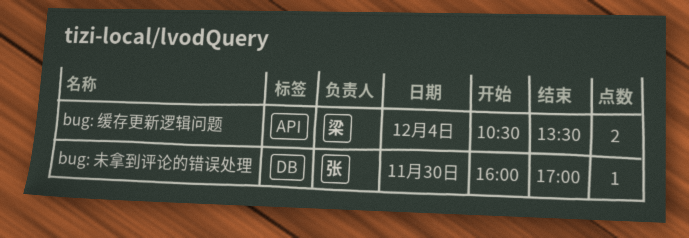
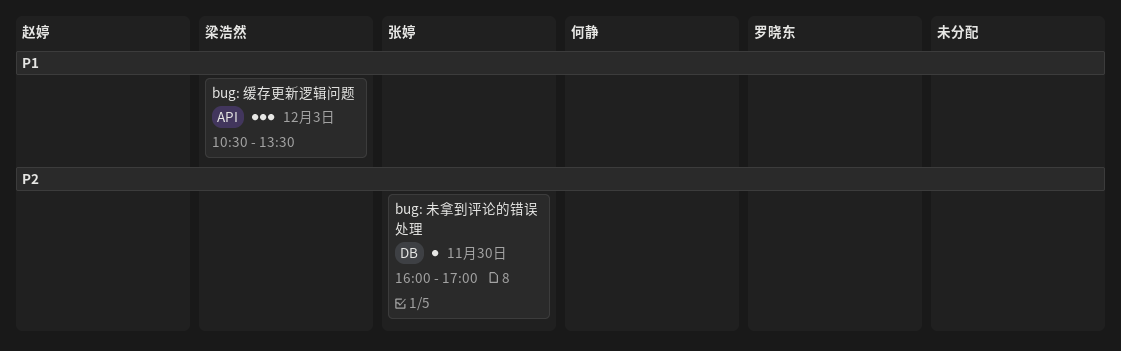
bug: 缓存更新逻辑问题, estimate: 2 -> 3
bug: 缓存更新逻辑问题, day: Dec 4 -> Dec 3

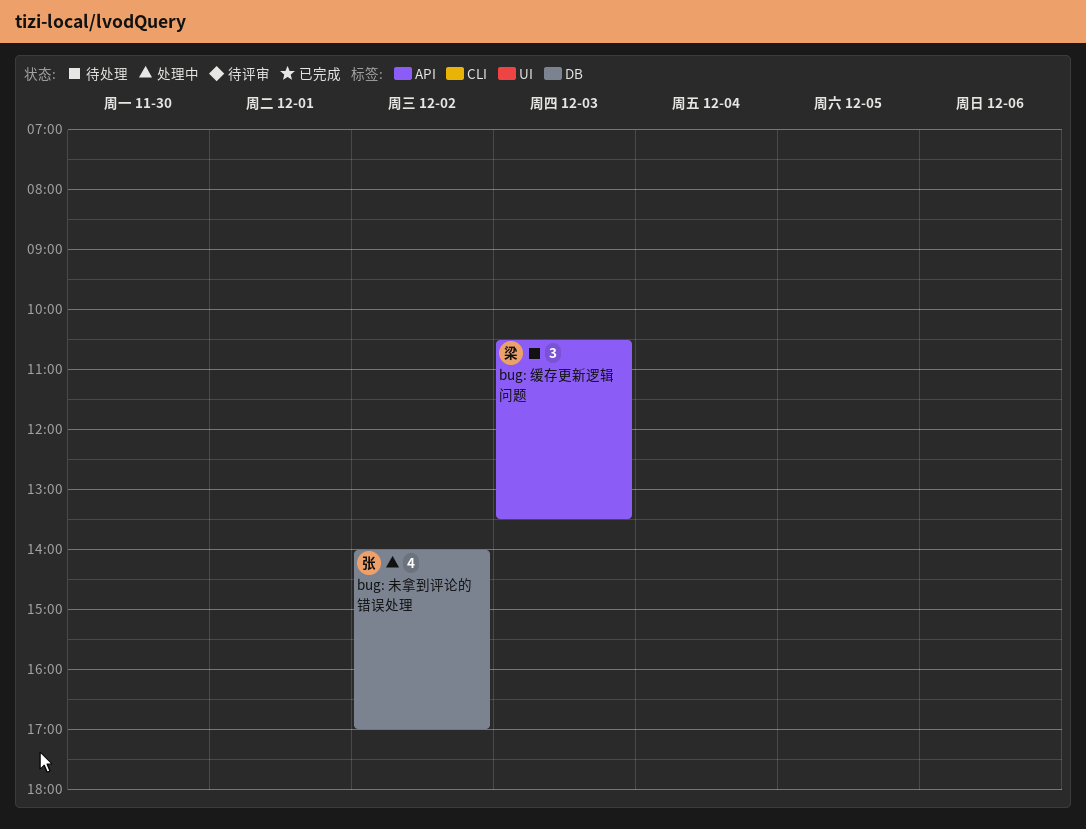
bug: 未拿到评论的错误处理, estimate: 1 -> 4
bug: 未拿到评论的错误处理, day: Nov 30 -> Dec 2
bug: 未拿到评论的错误处理, begins: 16:00 -> 14:00

